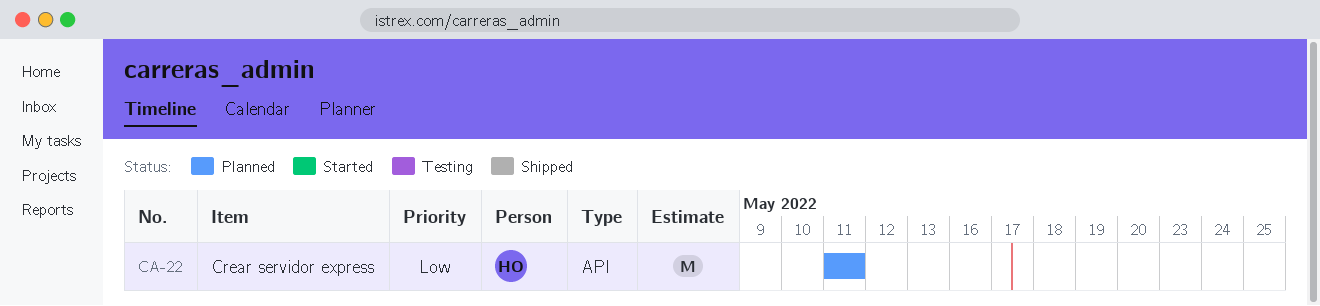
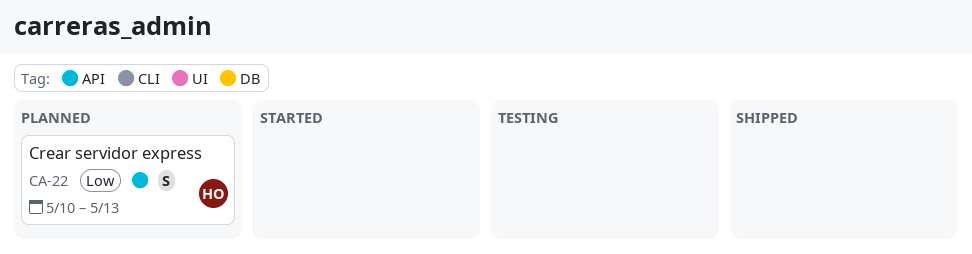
CA-22, estimate: M -> S
CA-22, start: May 11 -> May 10
CA-22, due: May 11 -> May 13

